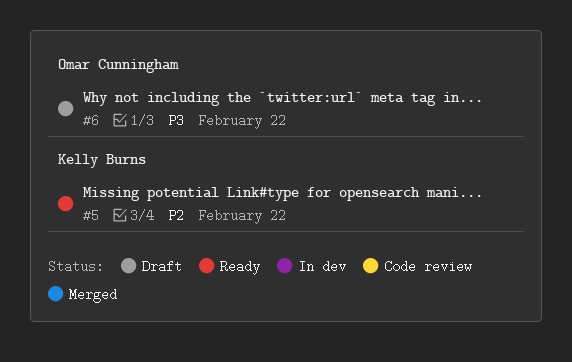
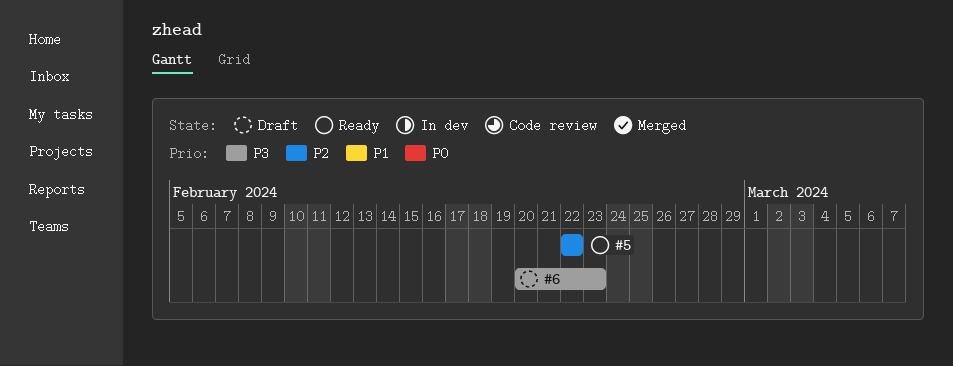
#6, due: Feb 22 -> Feb 23

